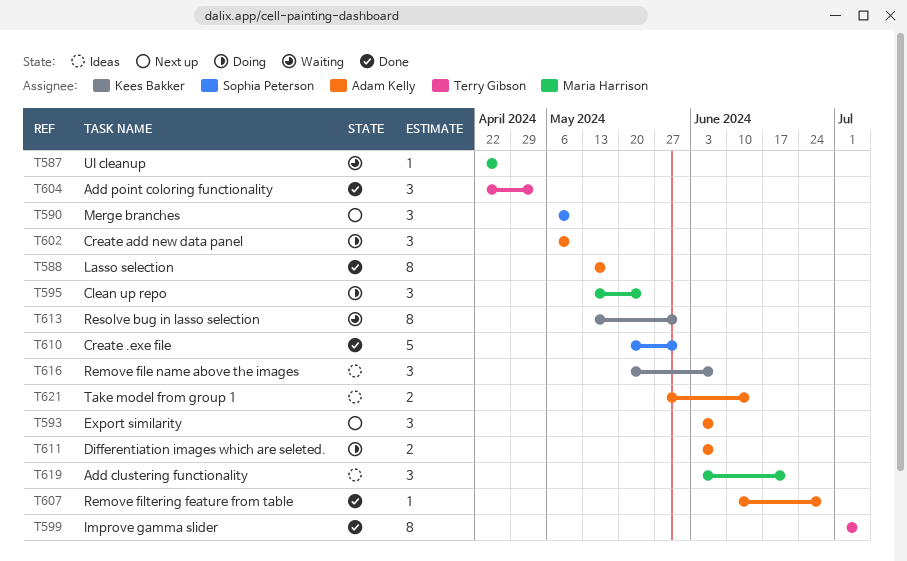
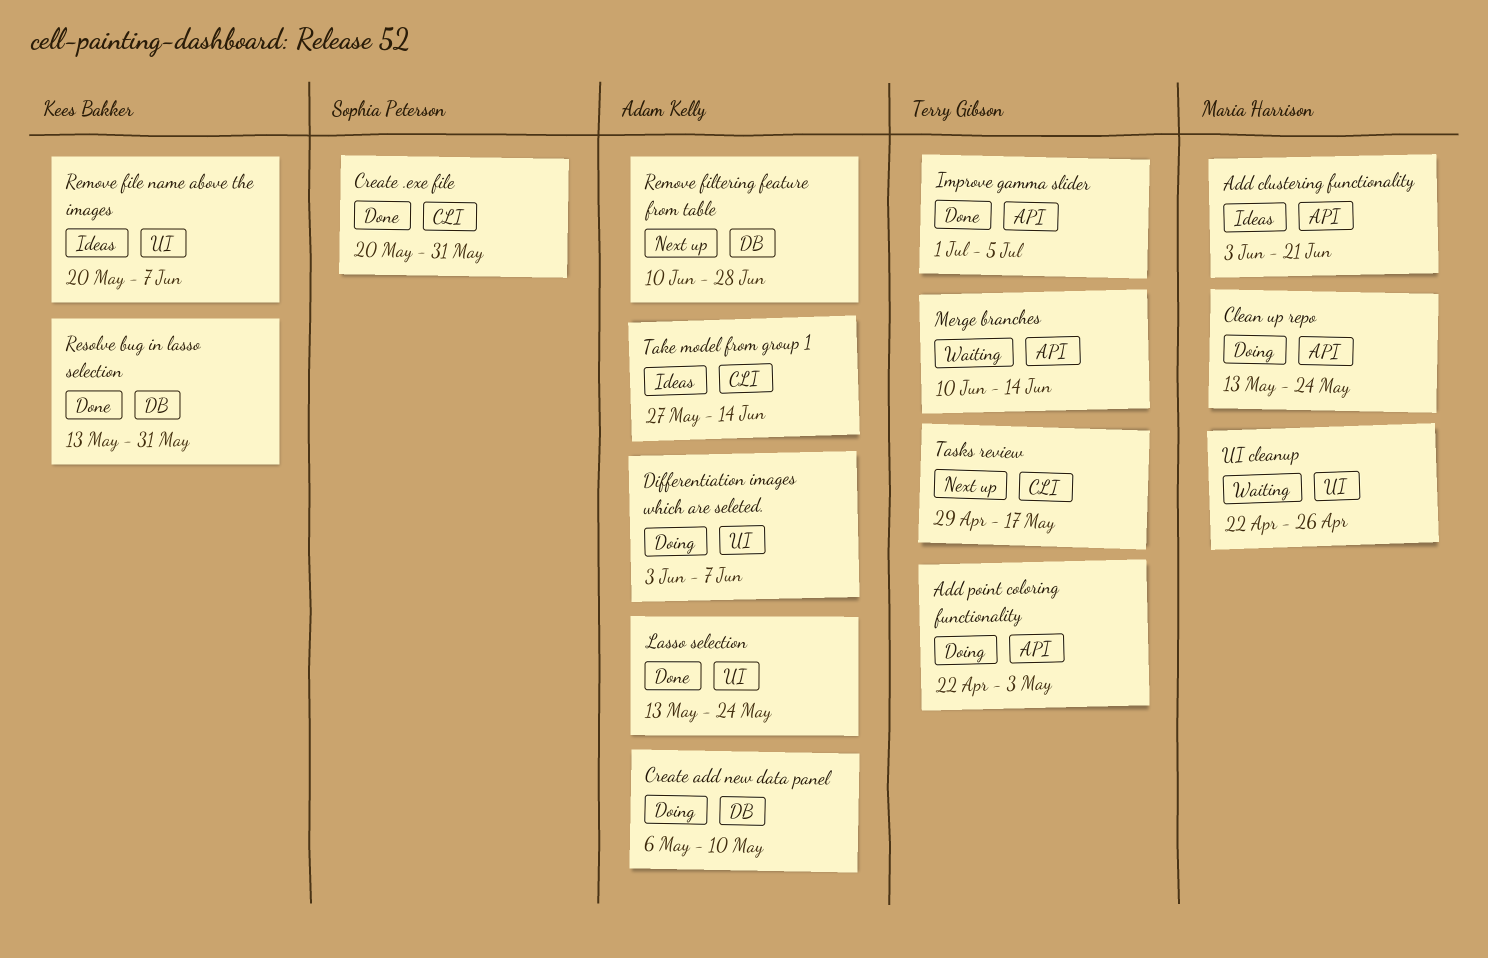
Add point coloring functionality, status: Done -> Doing
Export similarity: present -> none
Lasso selection, due: May 17 -> May 24
Merge branches, status: Next up -> Waiting
Merge branches, owner: Sophia Peterson -> Terry Gibson
Merge branches, start: May 6 -> Jun 10
Merge branches, due: May 10 -> Jun 14
Remove filtering feature from table, status: Done -> Next up
Resolve bug in lasso selection, status: Waiting -> Done
Tasks review: none -> present

